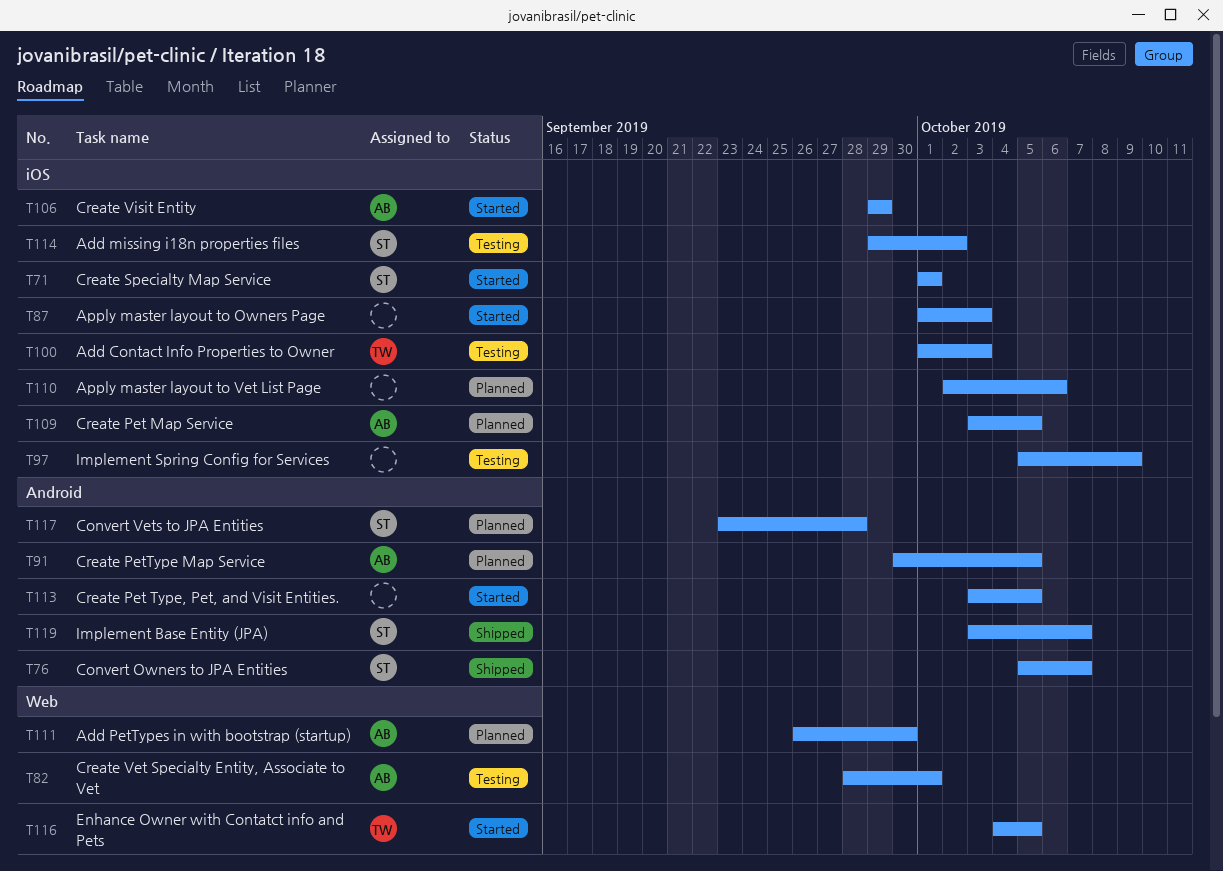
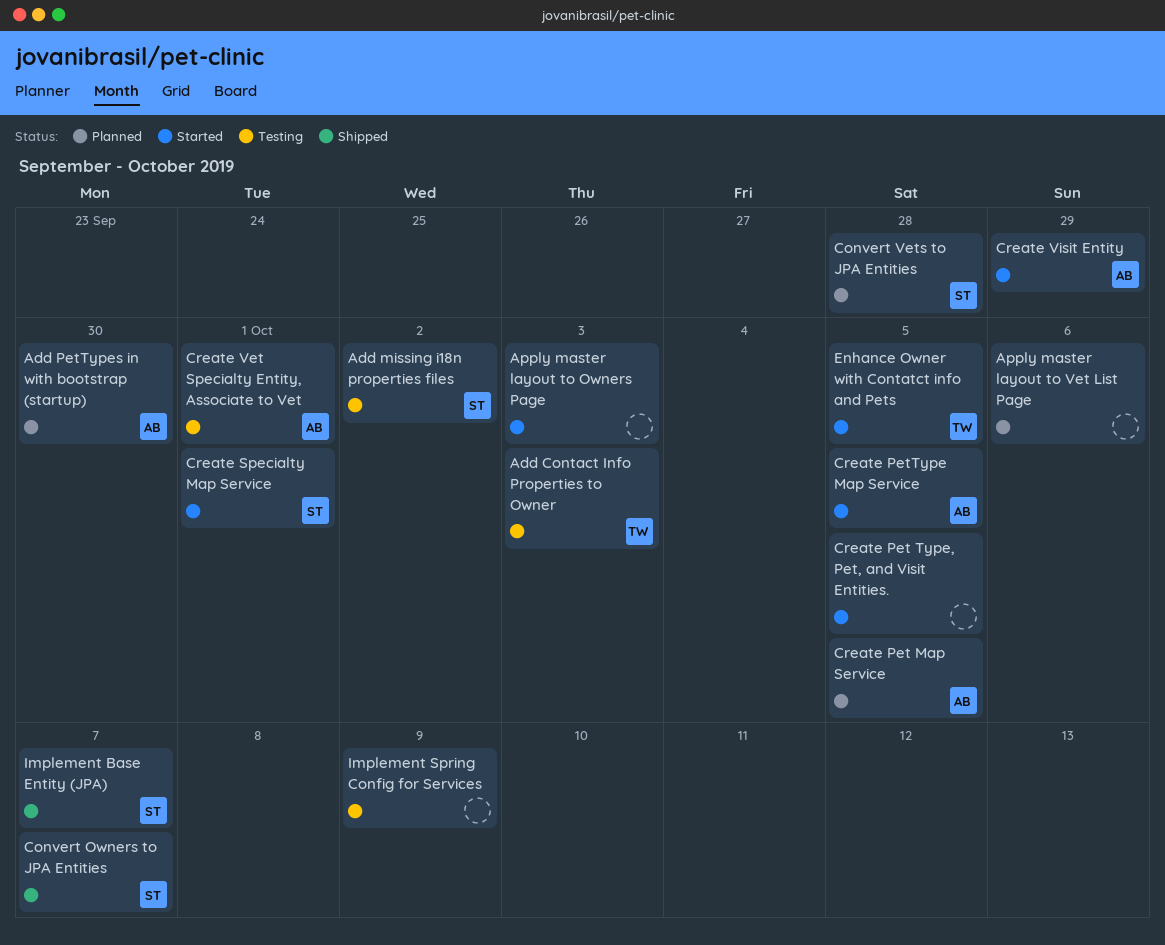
Create PetType Map Service, status: Planned -> Started

